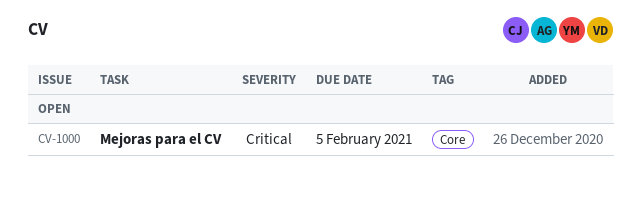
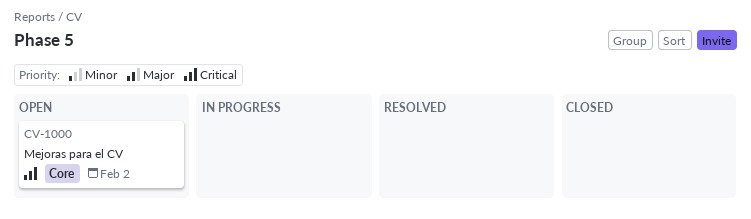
CV-1000, due: Feb 5 -> Feb 2

